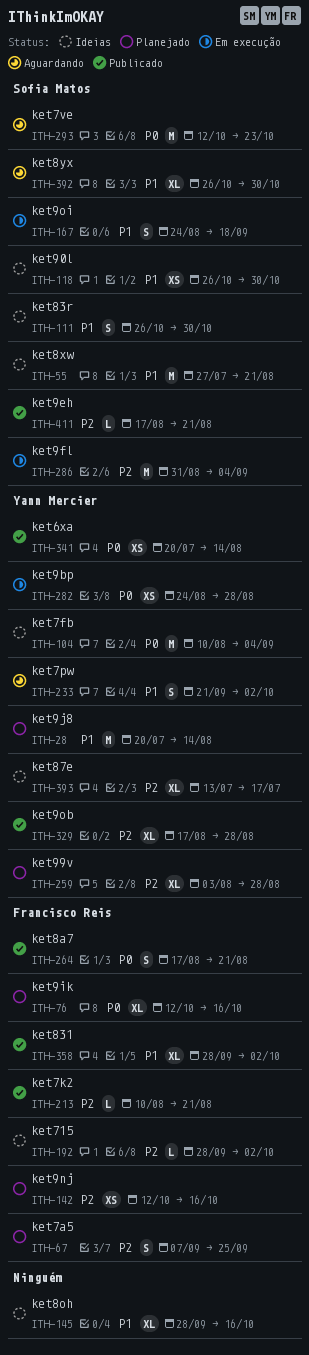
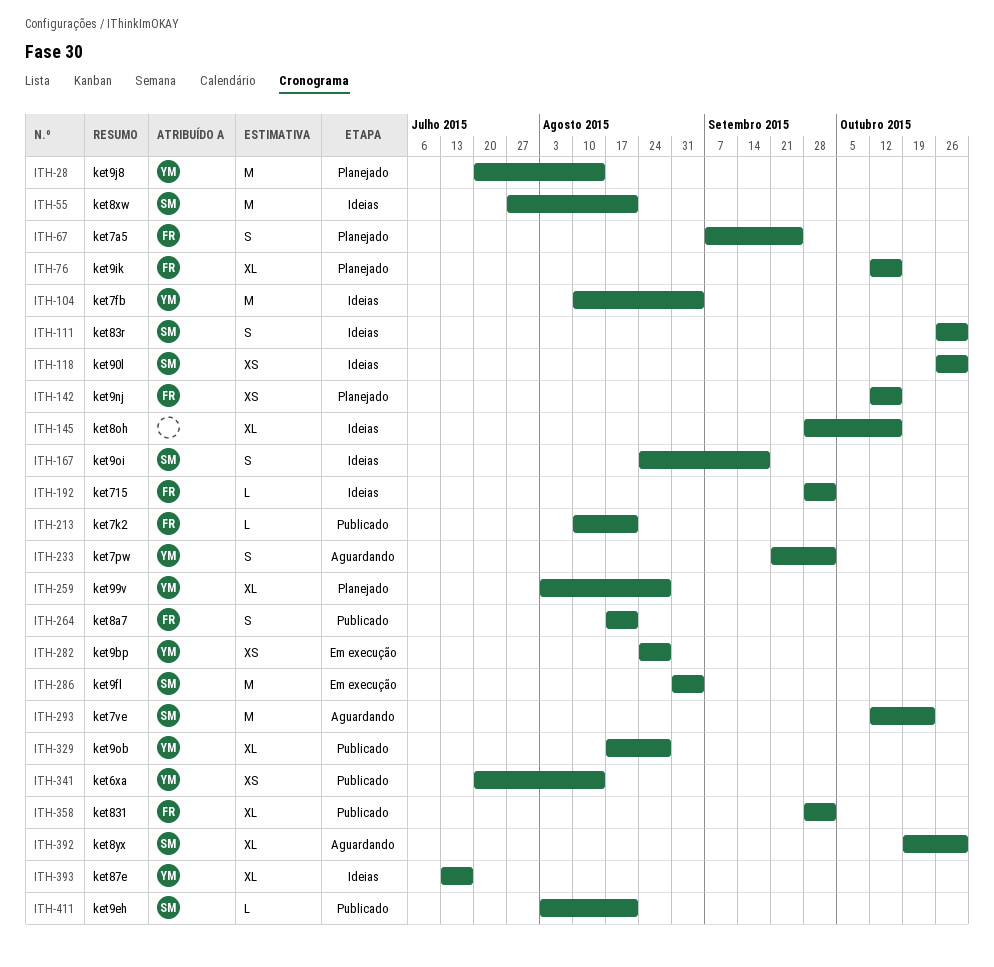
ITH-167, status: Em execução -> Ideias
ITH-392, start: Oct 26 -> Oct 19
ITH-411, start: Aug 17 -> Aug 3

